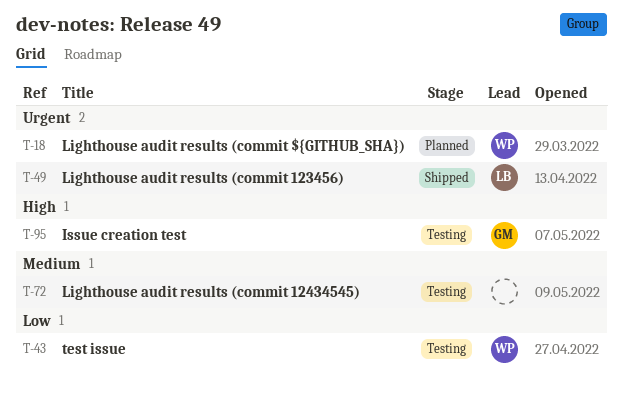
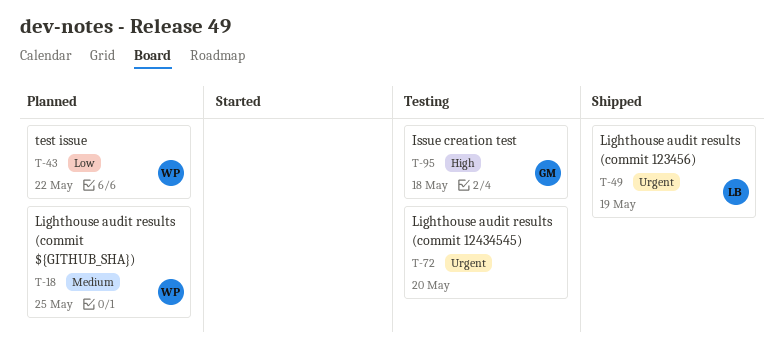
T-18, priority: Urgent -> Medium
T-43, status: Testing -> Planned
T-72, priority: Medium -> Urgent

